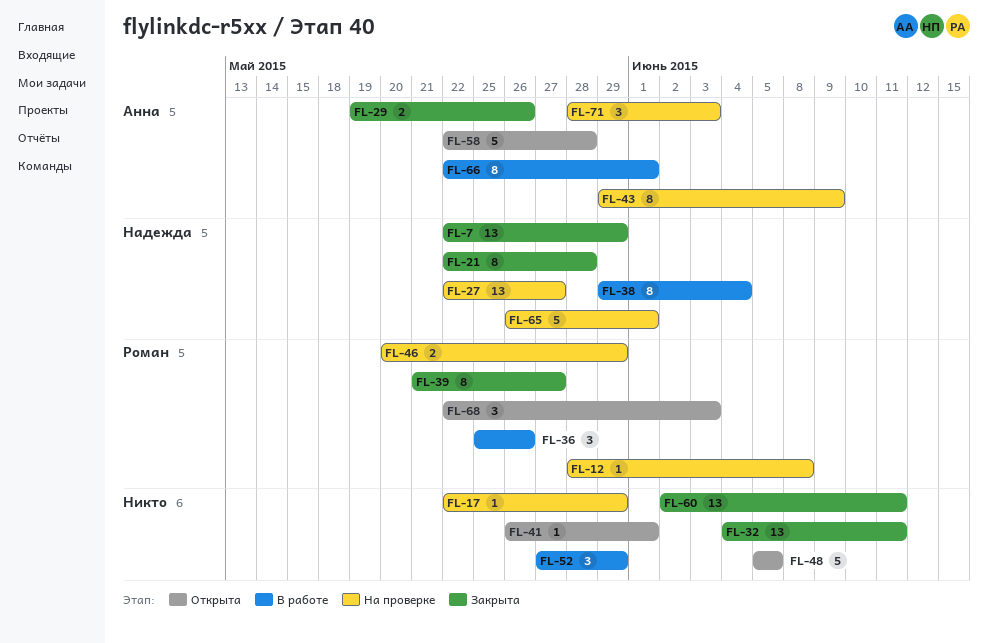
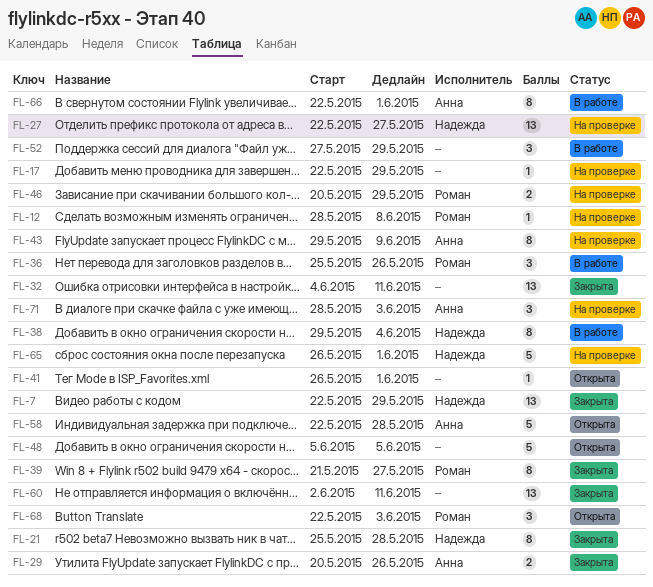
FL-21, start: May 22 -> May 25
FL-29, start: May 19 -> May 20

